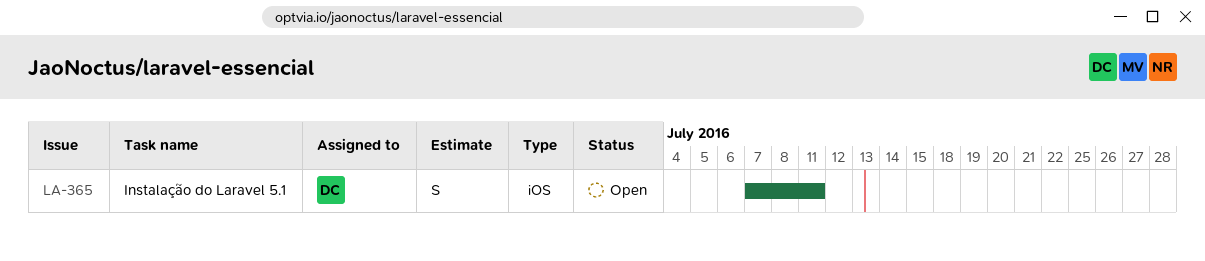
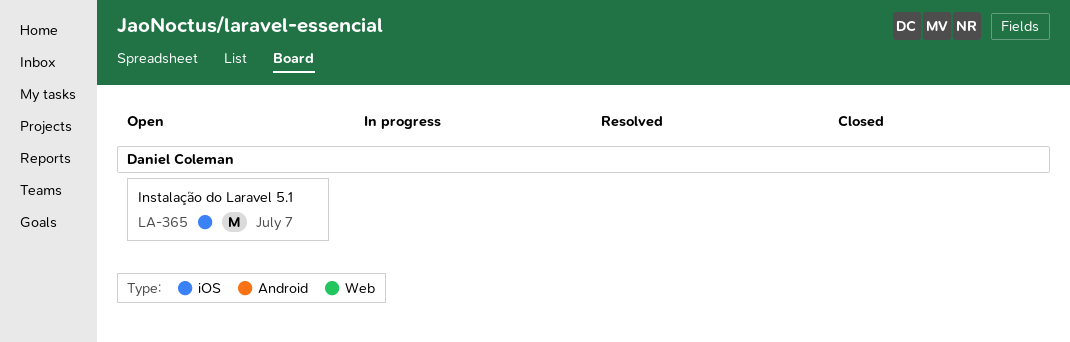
LA-365, estimate: S -> M
LA-365, due: Jul 11 -> Jul 7

